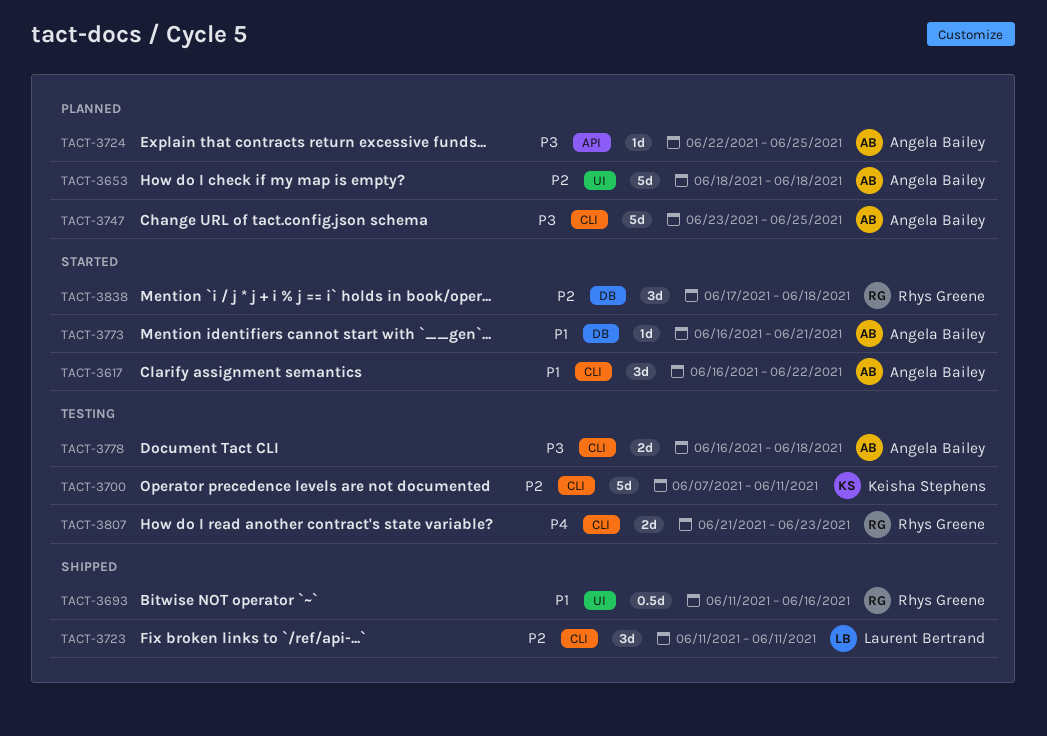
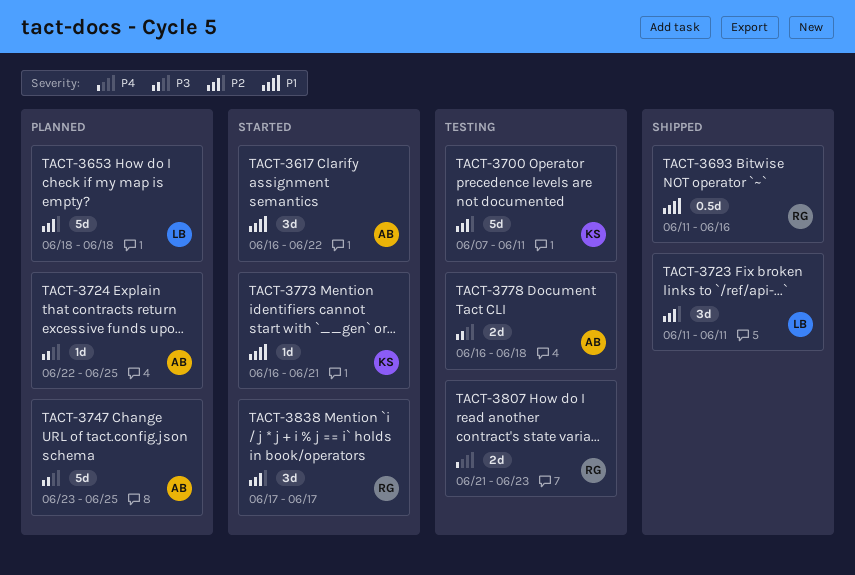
TACT-3653, owner: Angela Bailey -> Laurent Bertrand
TACT-3773, owner: Angela Bailey -> Keisha Stephens
TACT-3838, due: Jun 18 -> Jun 17

